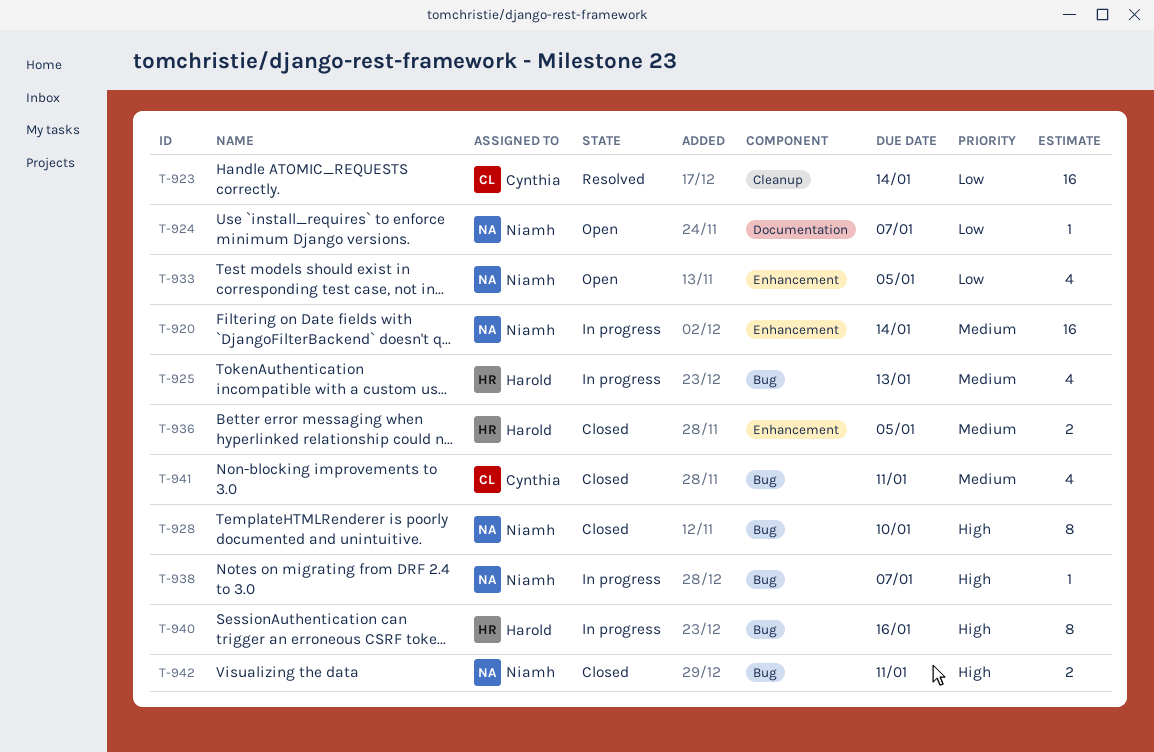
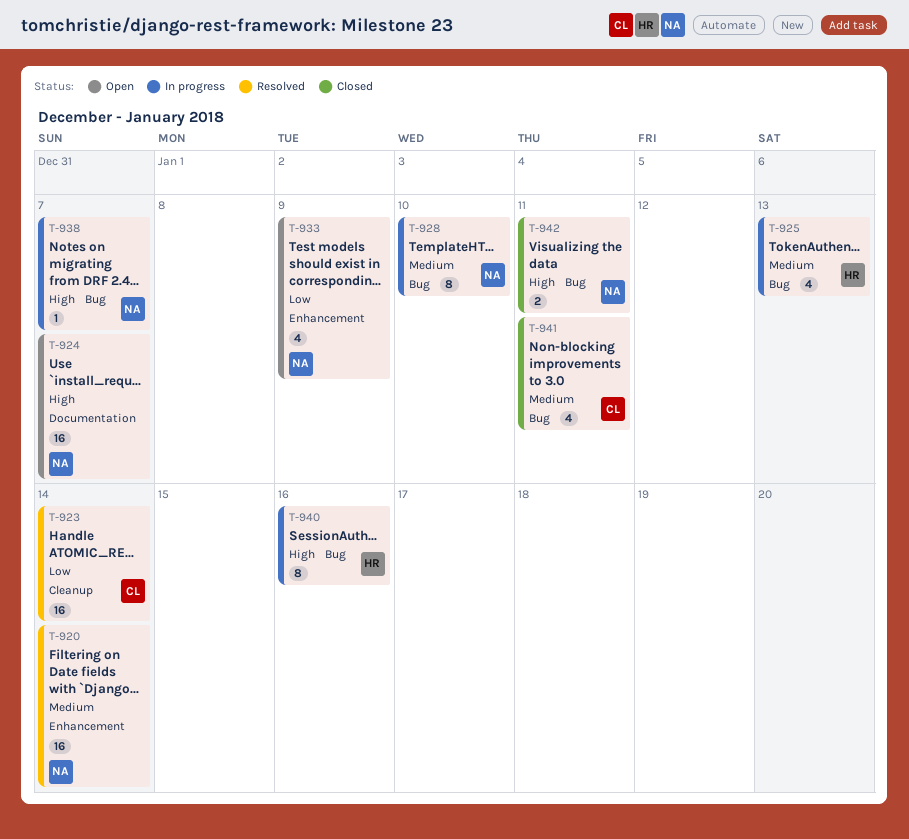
T-920, status: In progress -> Resolved
T-924, priority: Low -> High
T-924, estimate: 1 -> 16
T-928, status: Closed -> In progress
T-928, priority: High -> Medium
T-933, due: Jan 5 -> Jan 9
T-936: present -> none

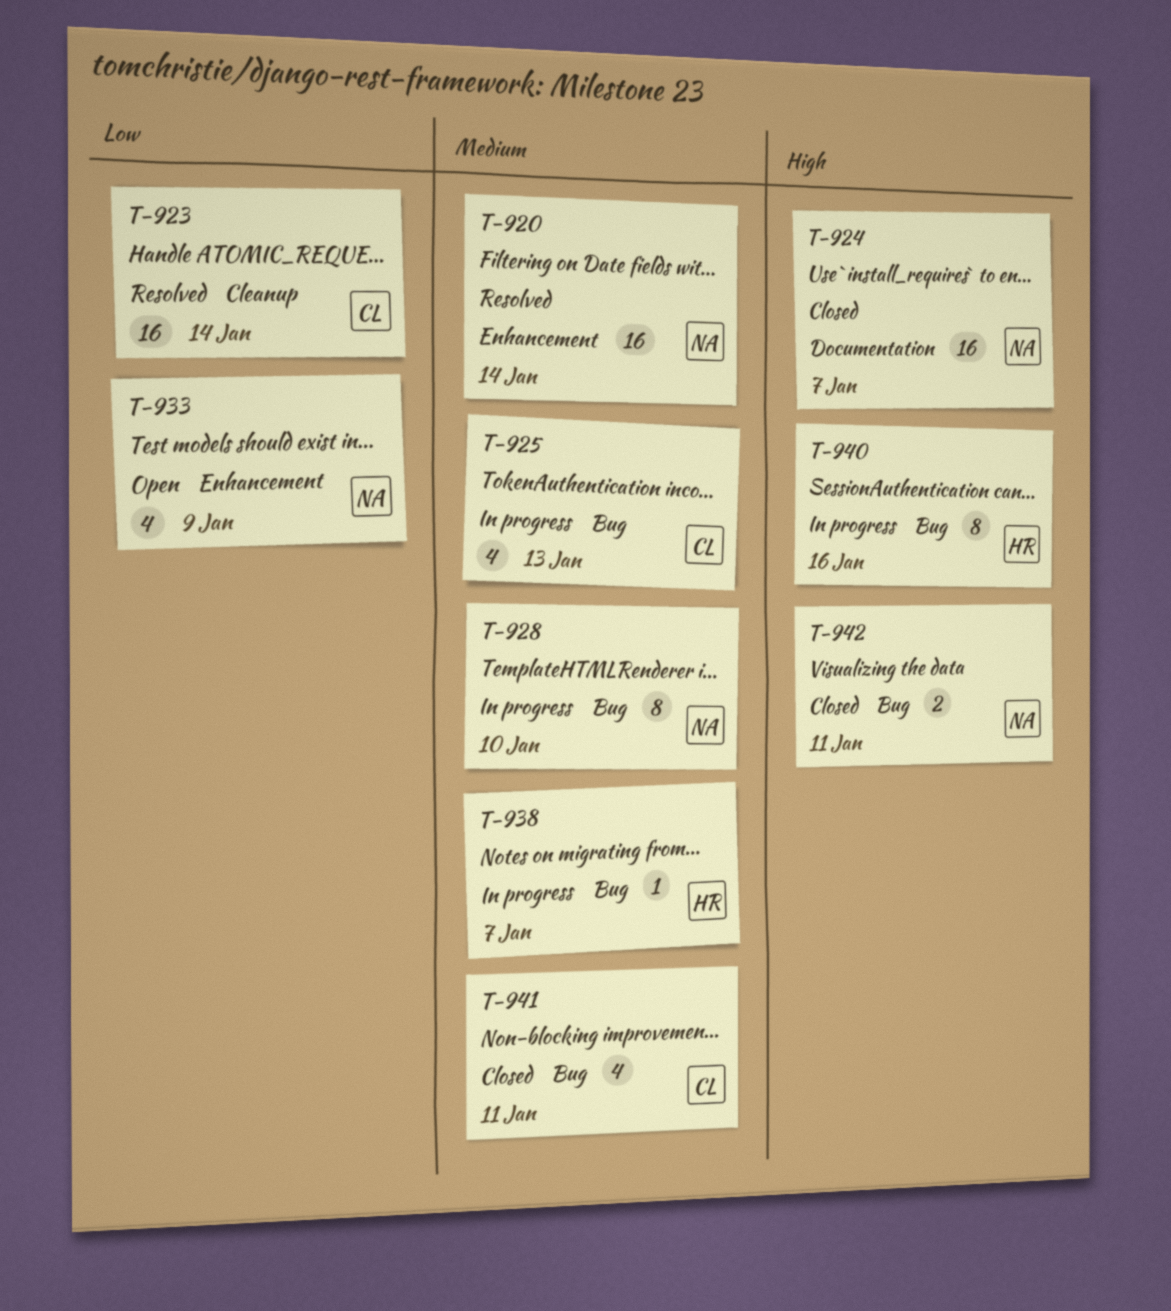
T-924, status: Open -> Closed
T-925, owner: HR -> CL
T-938, owner: NA -> HR
T-938, priority: High -> Medium

